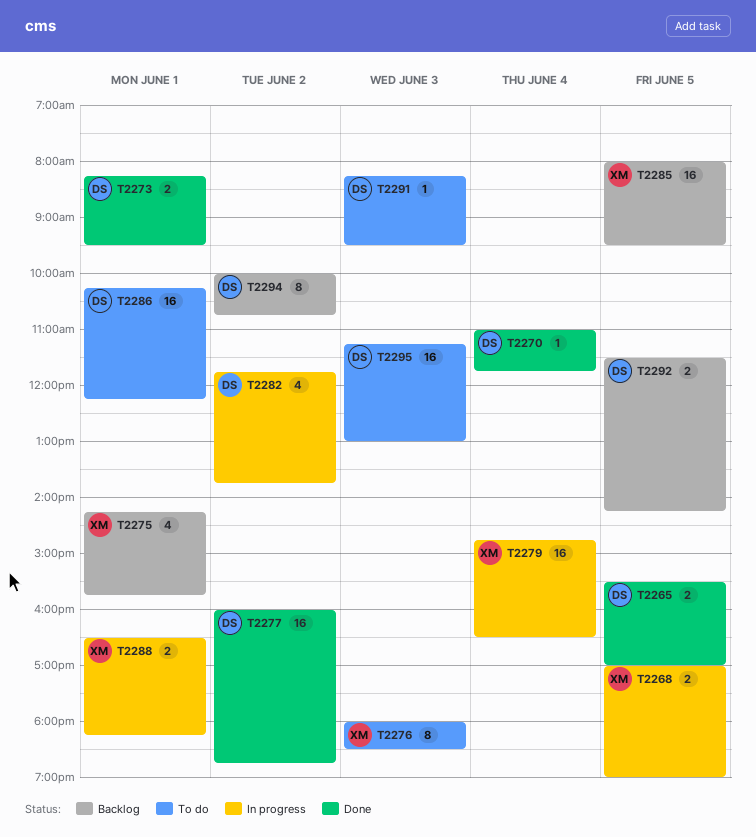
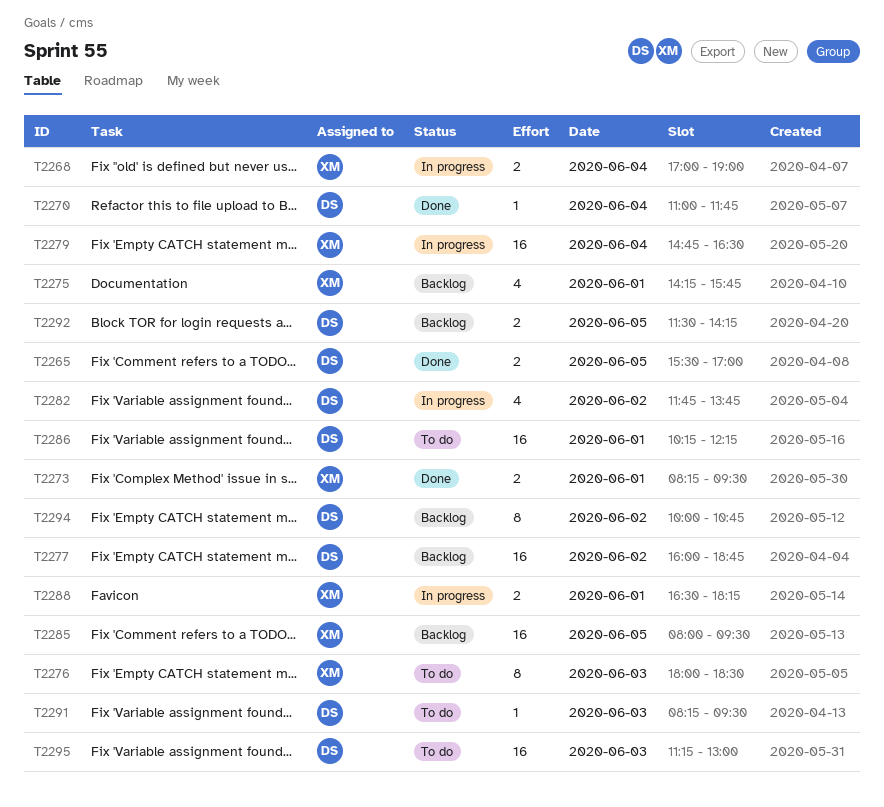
T2268, day: Jun 5 -> Jun 4
T2273, owner: DS -> XM
T2277, status: Done -> Backlog

